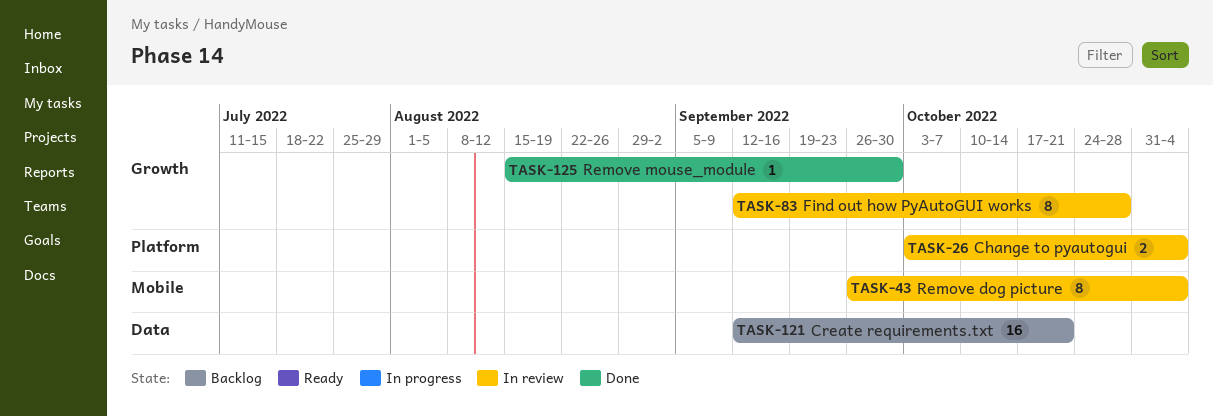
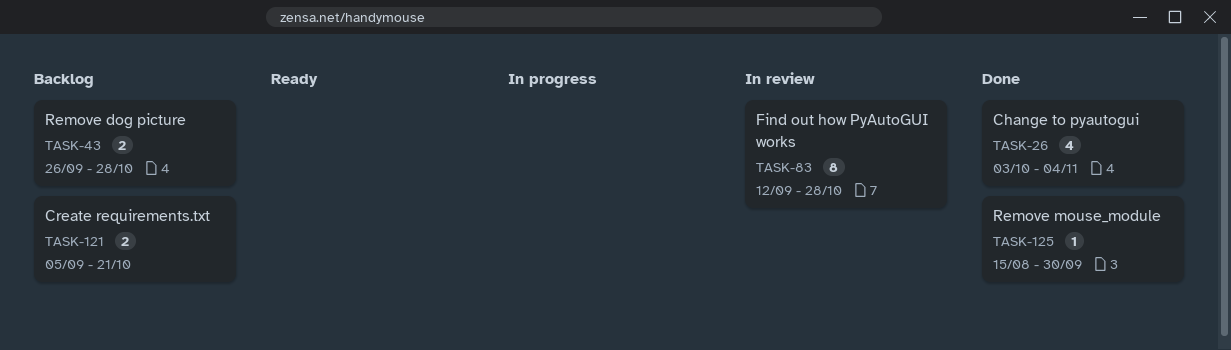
TASK-26, status: In review -> Done
TASK-26, estimate: 2 -> 4
TASK-43, status: In review -> Backlog
TASK-43, estimate: 8 -> 2
TASK-43, due: Nov 4 -> Oct 28
TASK-121, estimate: 16 -> 2
TASK-121, start: Sep 12 -> Sep 5

